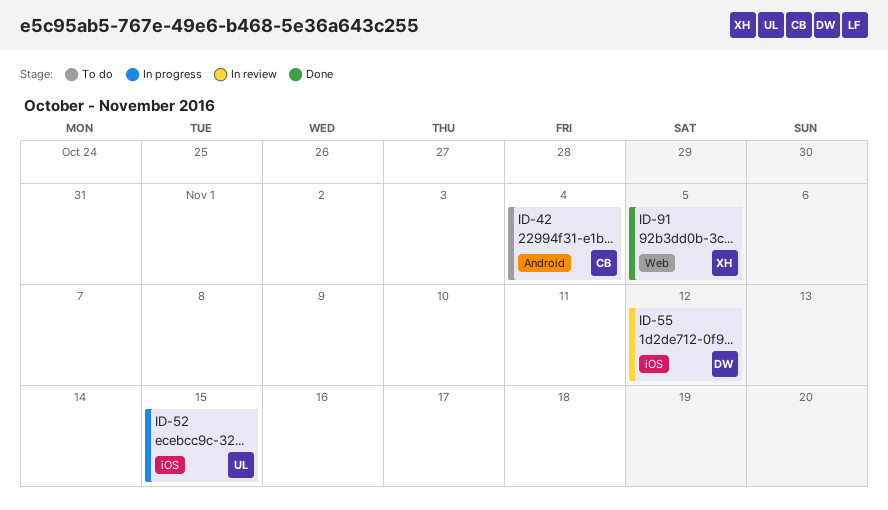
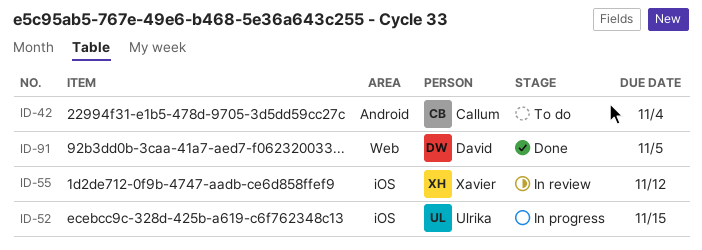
ID-55, owner: David -> Xavier
ID-91, owner: Xavier -> David

